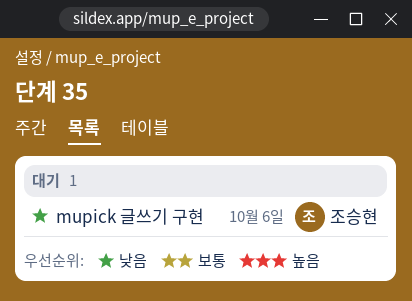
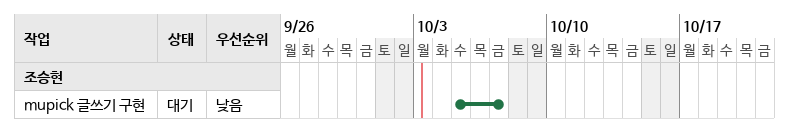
mupick 글쓰기 구현, due: Oct 6 -> Oct 7

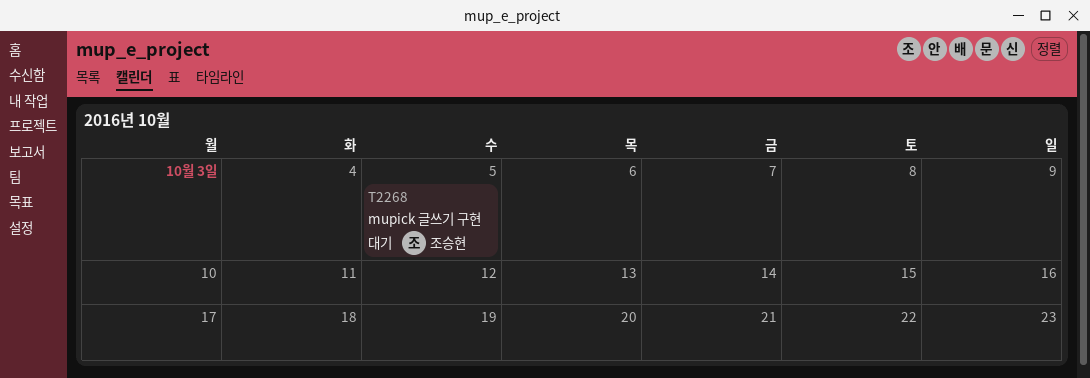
mupick 글쓰기 구현, due: Oct 7 -> Oct 5

